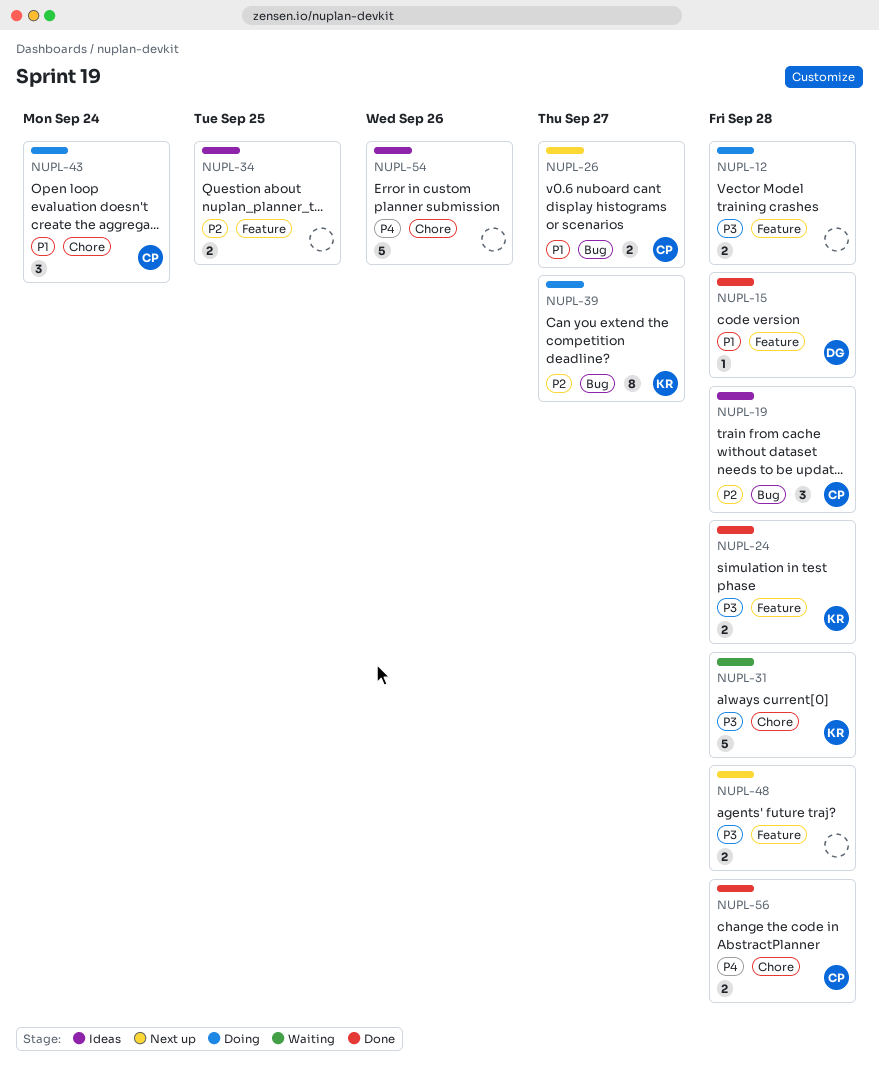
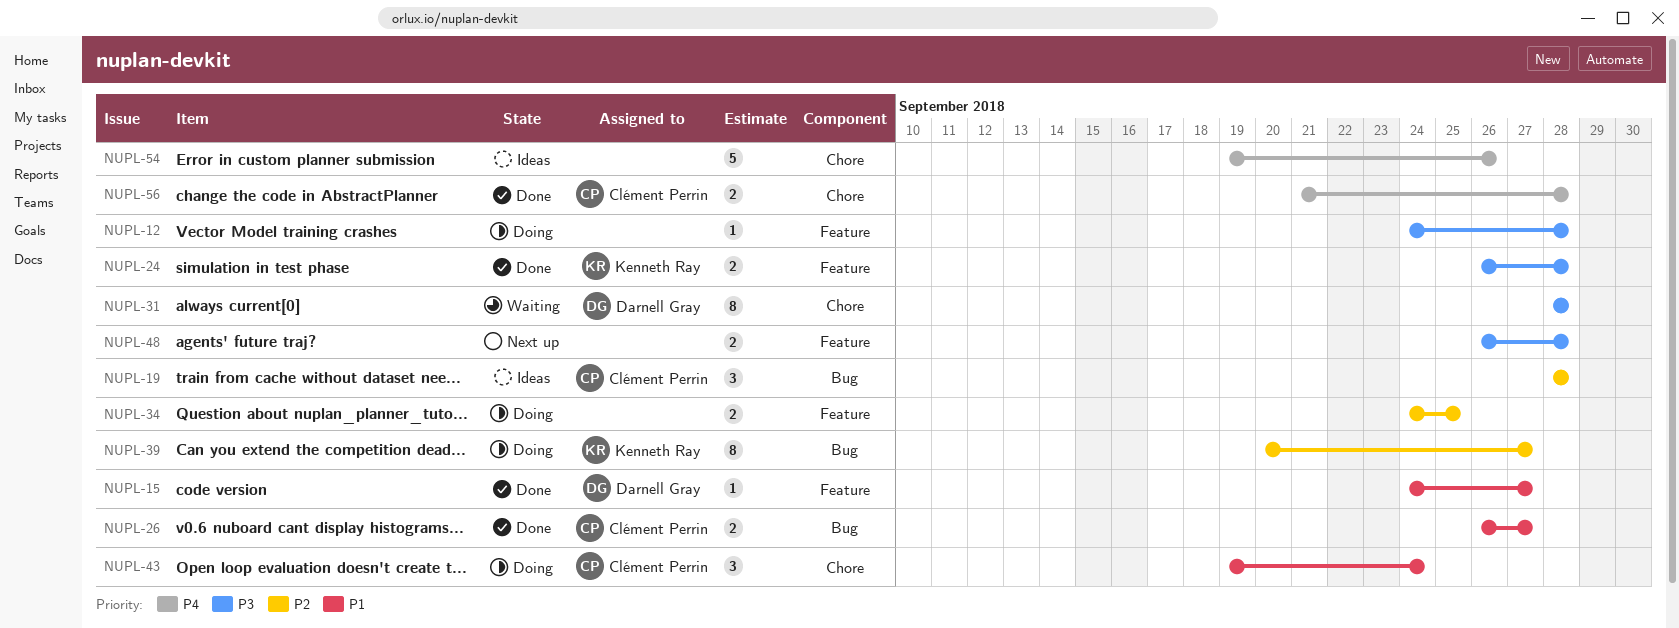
NUPL-12, estimate: 2 -> 1
NUPL-15, due: Sep 28 -> Sep 27
NUPL-26, status: Next up -> Done
NUPL-31, owner: Kenneth Ray -> Darnell Gray
NUPL-31, estimate: 5 -> 8
NUPL-34, status: Ideas -> Doing

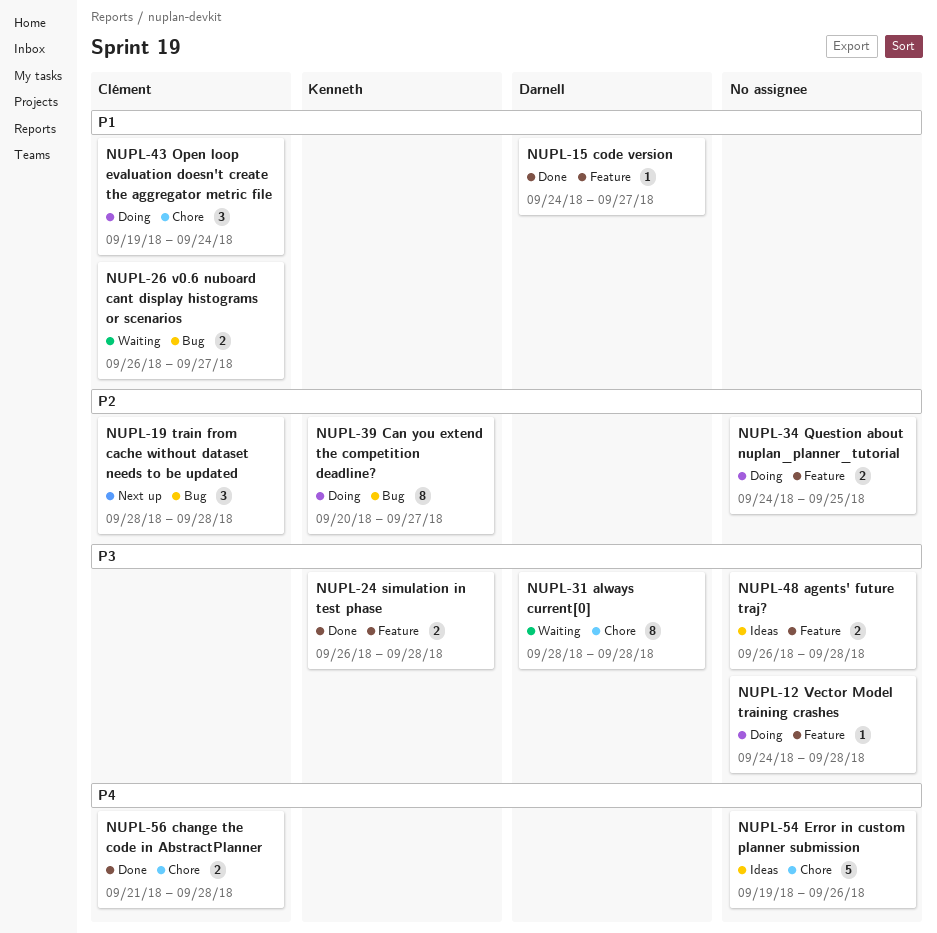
NUPL-19, status: Ideas -> Next up
NUPL-26, status: Done -> Waiting
NUPL-48, status: Next up -> Ideas

